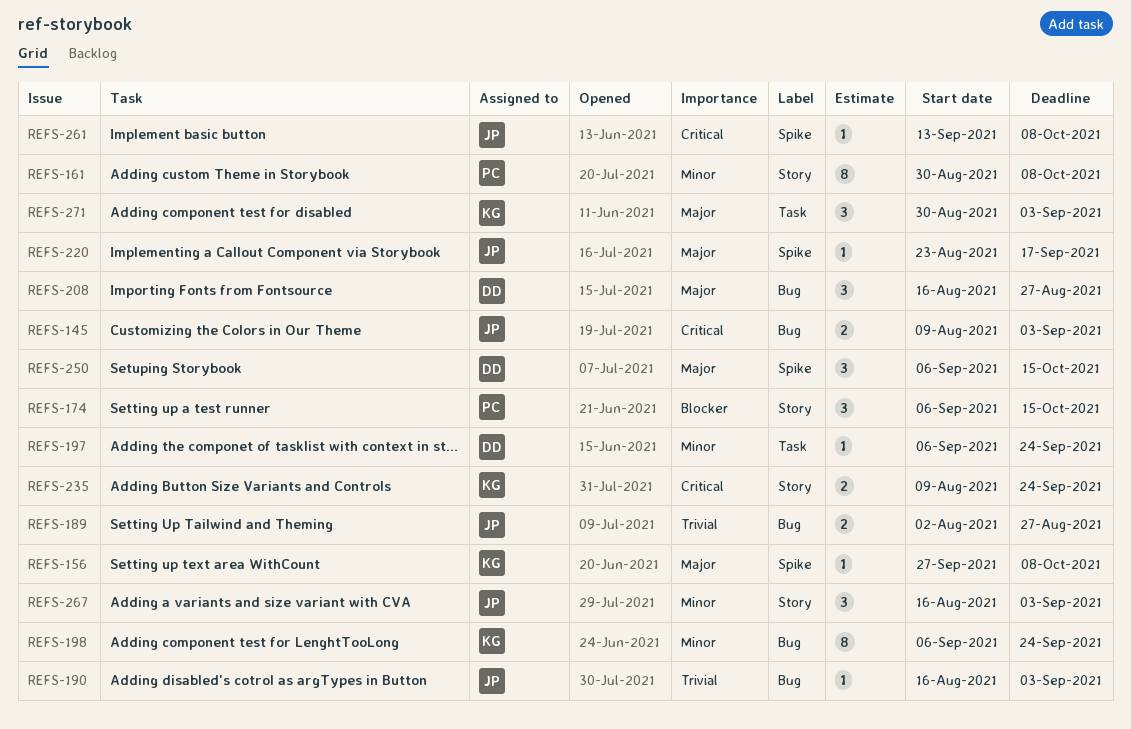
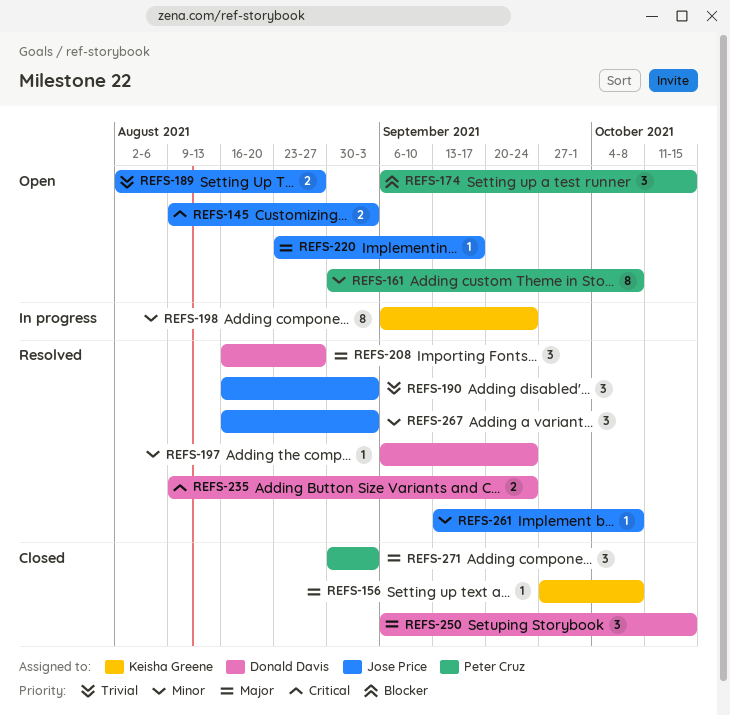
REFS-190, estimate: 1 -> 3
REFS-235, owner: Keisha Greene -> Donald Davis
REFS-261, priority: Critical -> Minor
REFS-271, owner: Keisha Greene -> Peter Cruz

